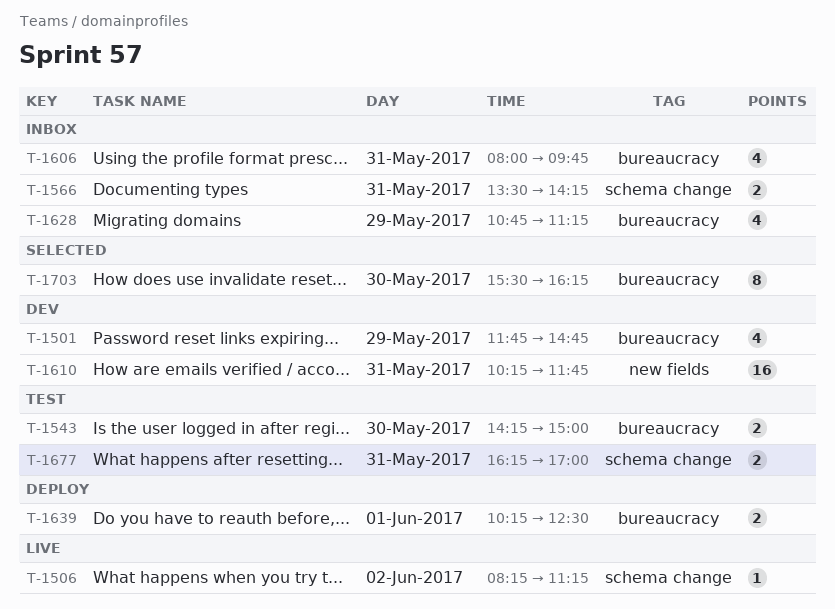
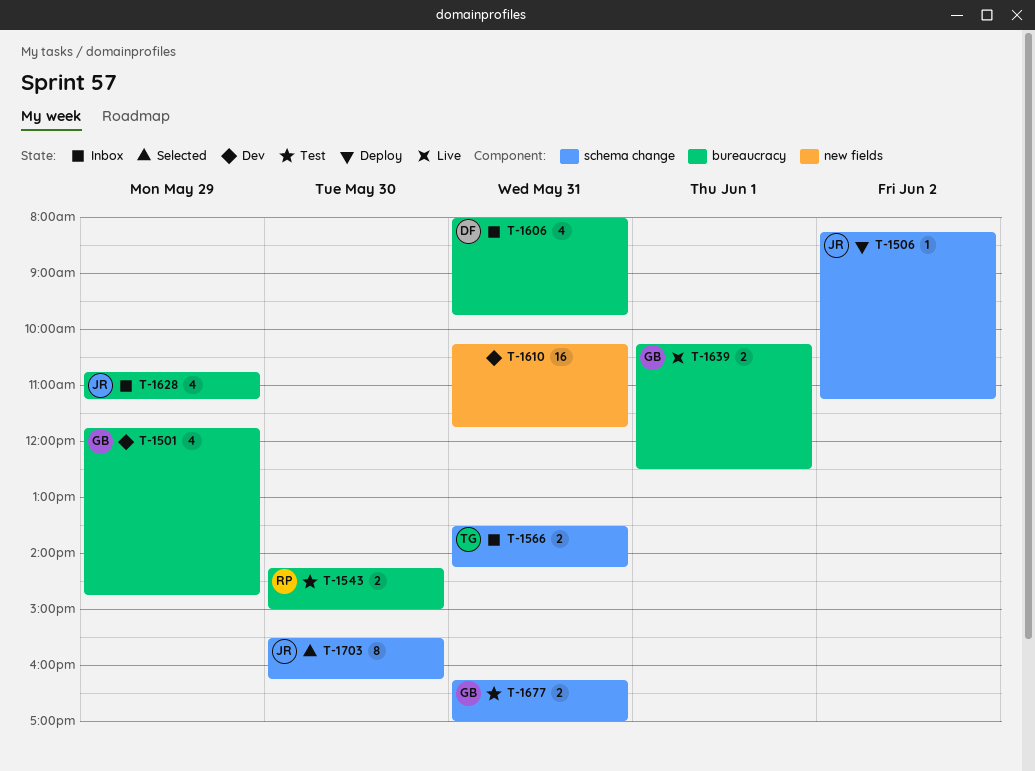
T-1506, status: Live -> Deploy
T-1639, status: Deploy -> Live
T-1703, label: bureaucracy -> schema change

